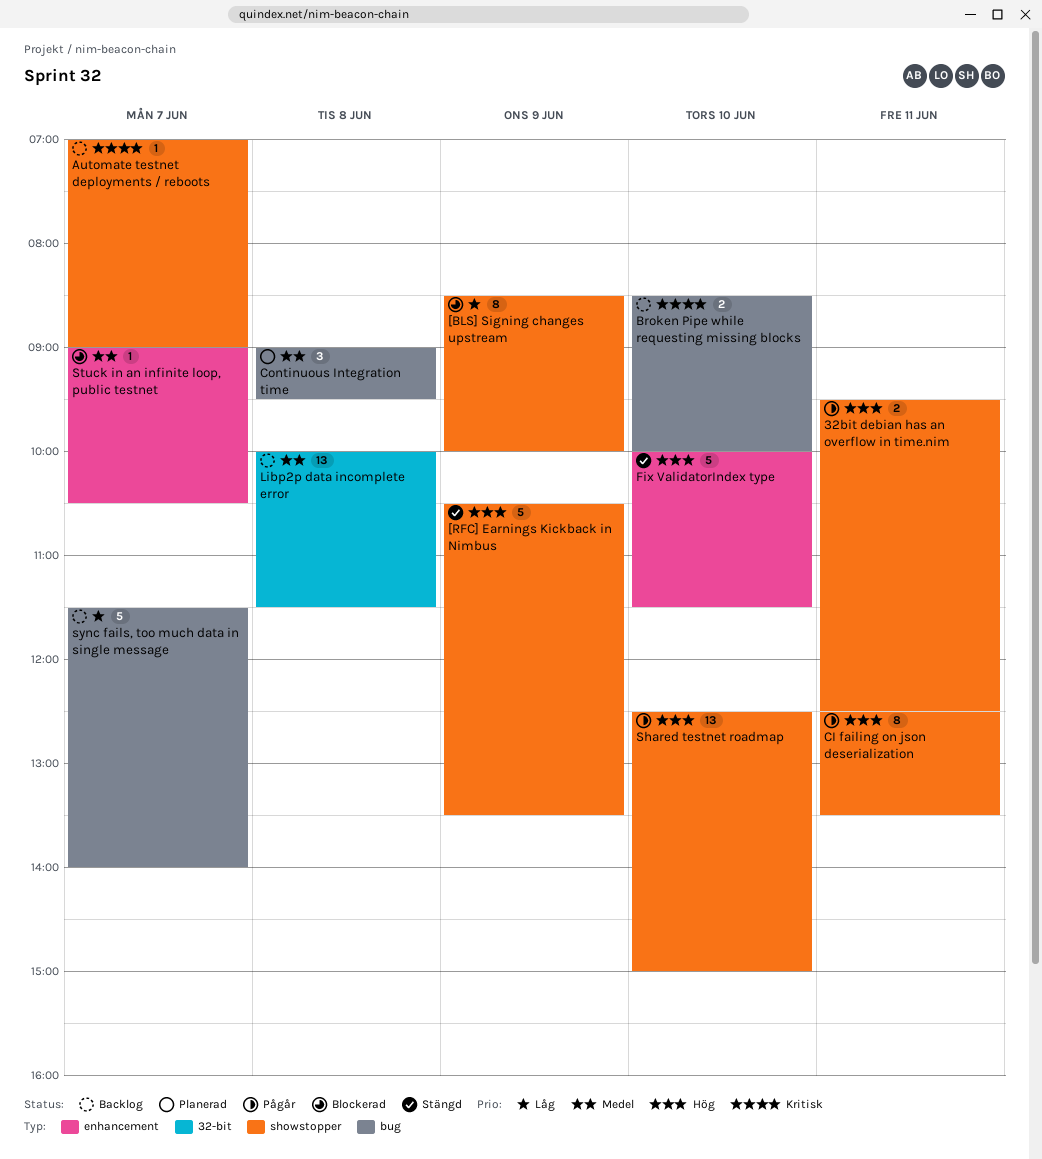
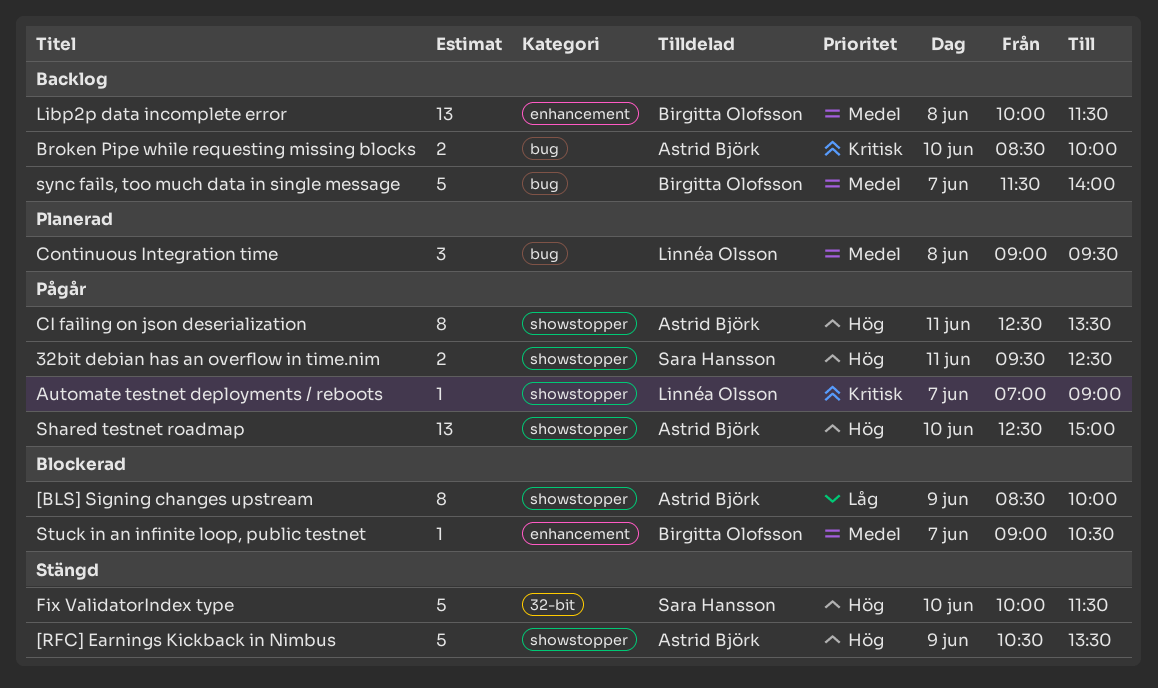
Automate testnet deployments / reboots, status: Backlog -> Pågår
Fix ValidatorIndex type, label: enhancement -> 32-bit
Libp2p data incomplete error, label: 32-bit -> enhancement
sync fails, too much data in single message, priority: Låg -> Medel

